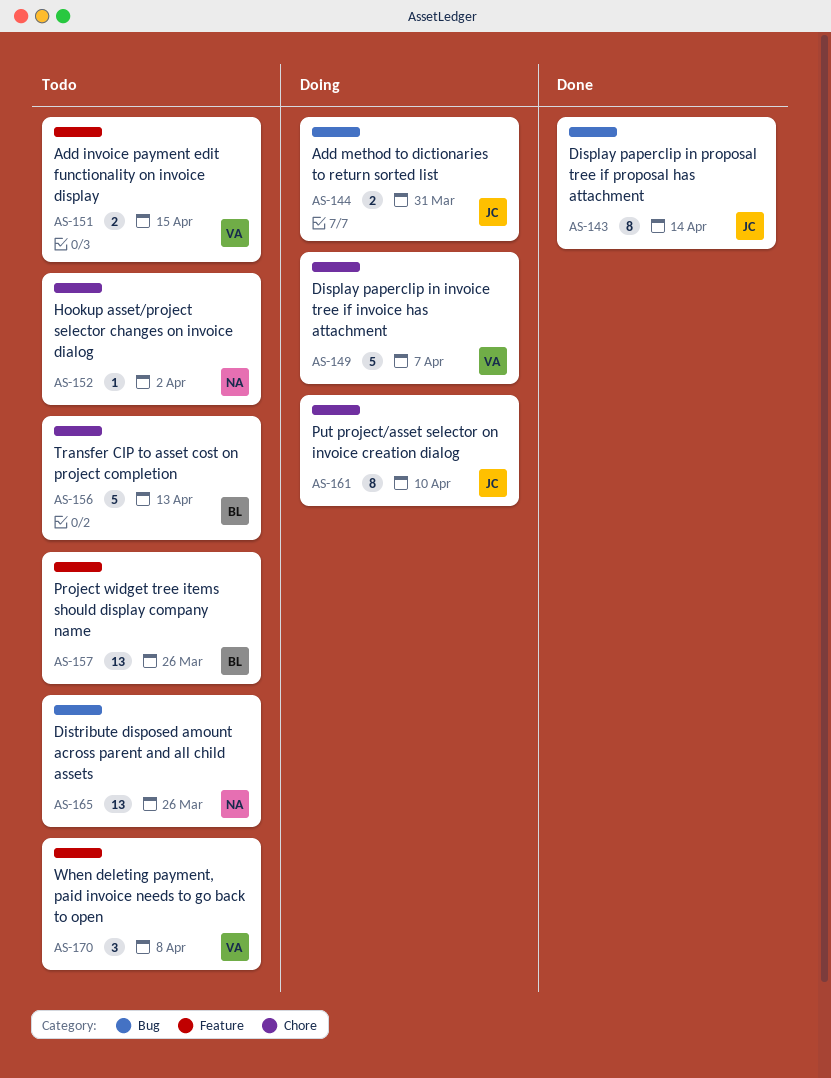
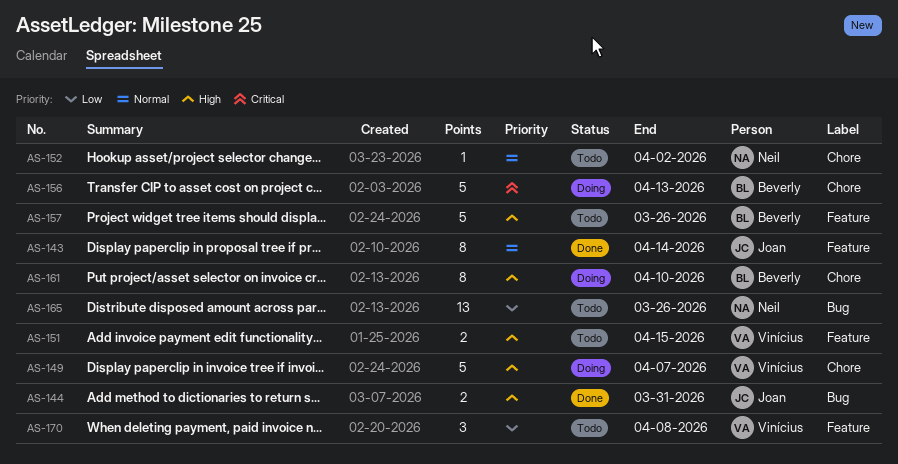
AS-143, label: Bug -> Feature
AS-144, status: Doing -> Done
AS-156, status: Todo -> Doing
AS-157, estimate: 13 -> 5
AS-161, owner: Joan -> Beverly

